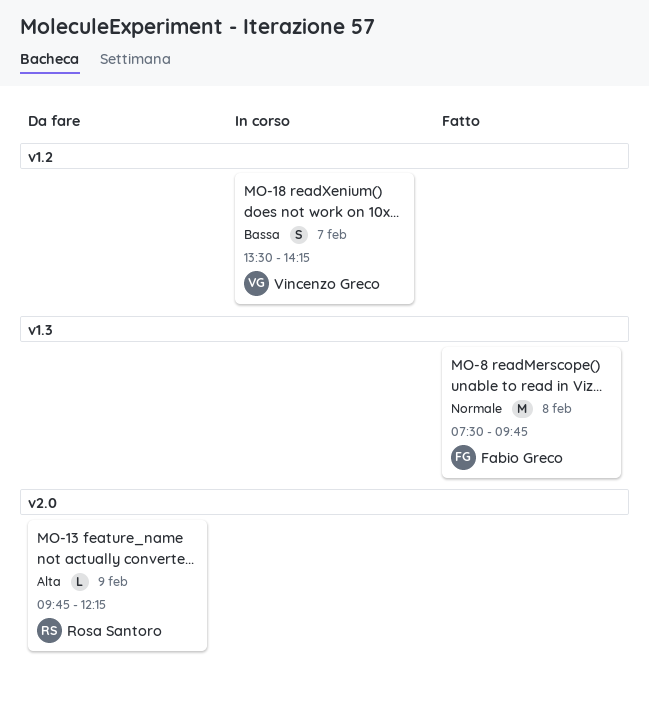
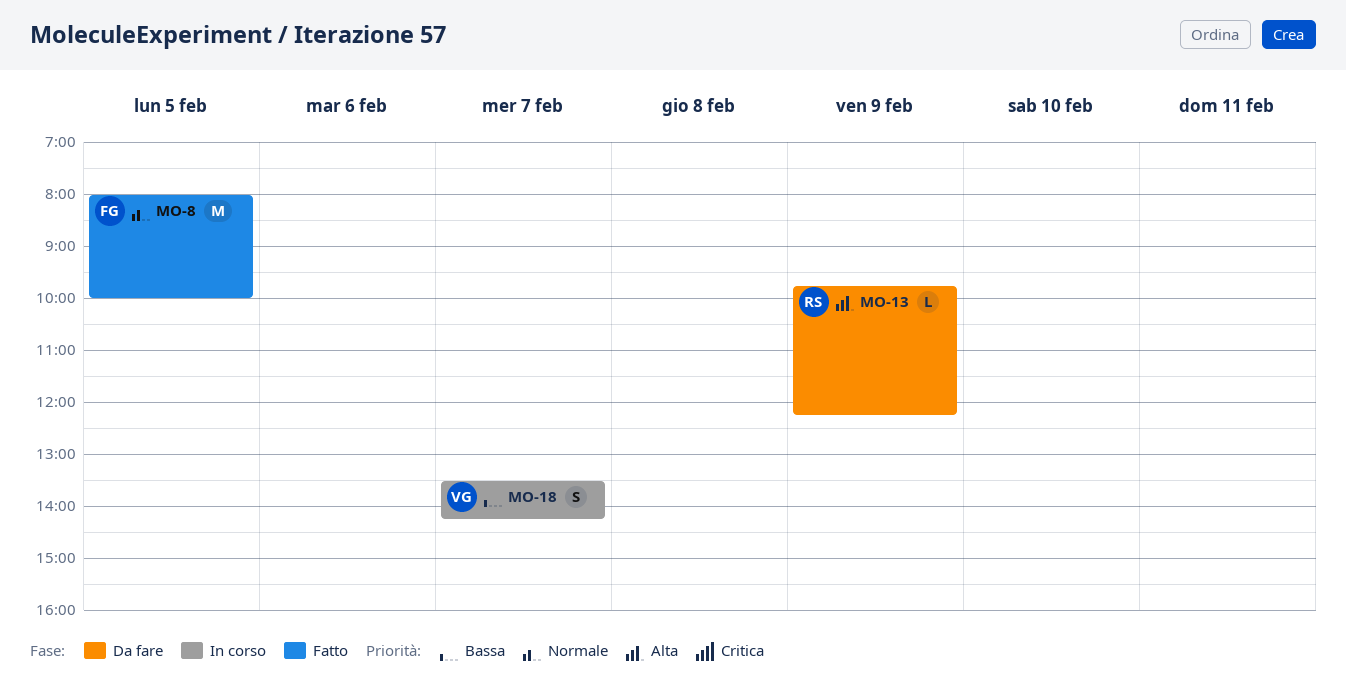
MO-8, day: Feb 8 -> Feb 5
MO-8, begins: 07:30 -> 08:00
MO-8, ends: 09:45 -> 10:00

